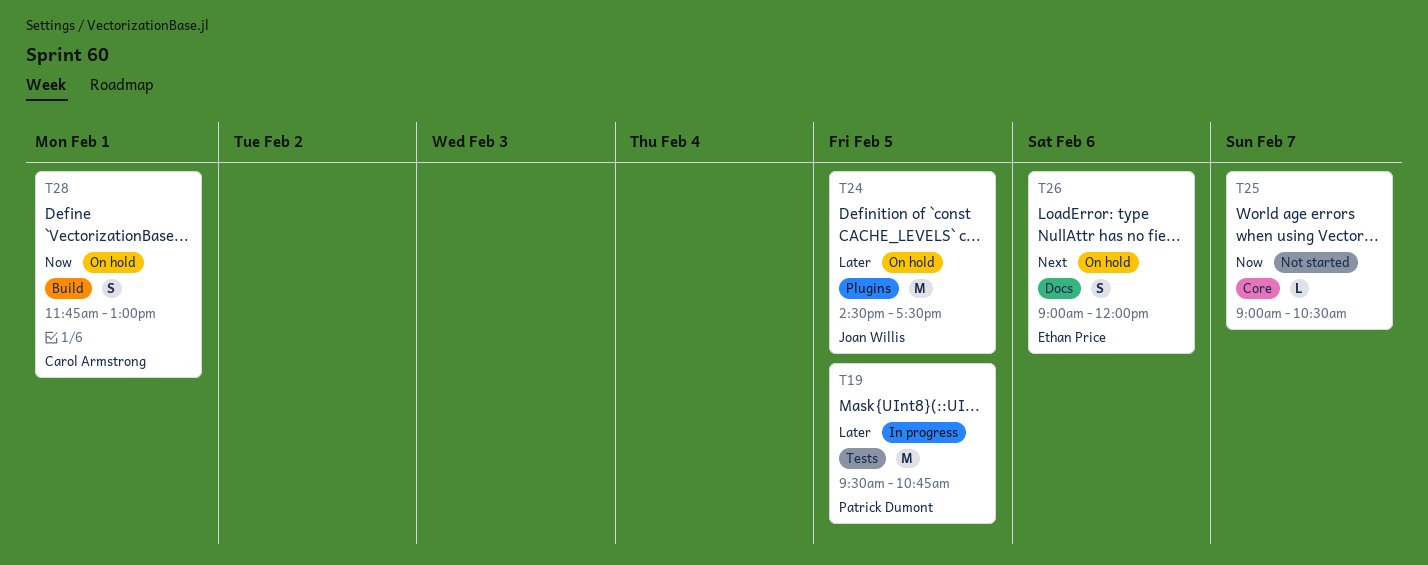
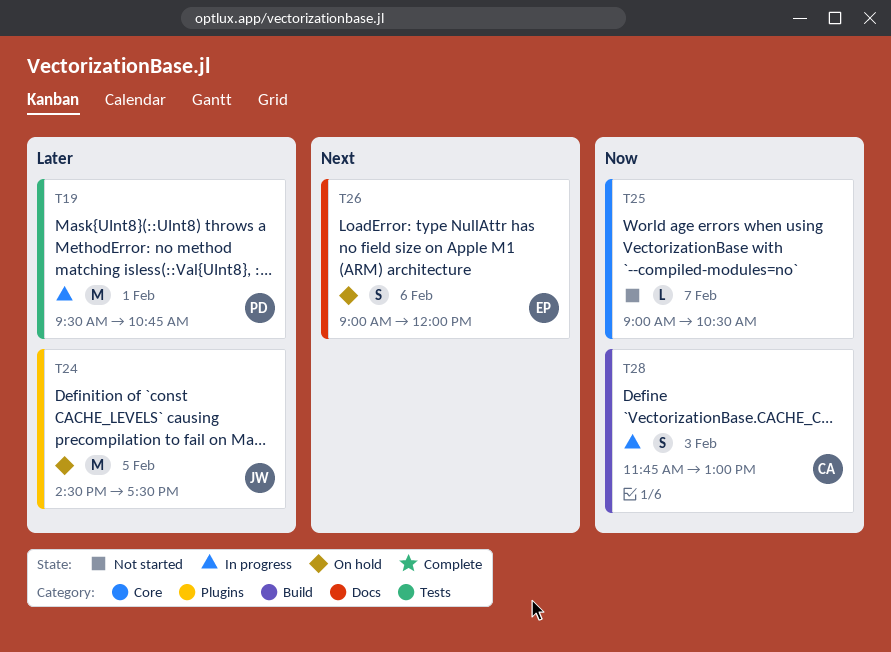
T19, day: Feb 5 -> Feb 1
T28, status: On hold -> In progress
T28, day: Feb 1 -> Feb 3

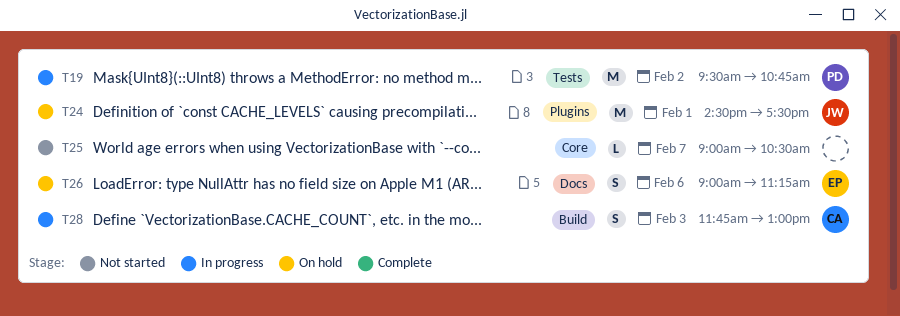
T19, day: Feb 1 -> Feb 2
T24, day: Feb 5 -> Feb 1
T26, ends: 12:00 -> 11:15

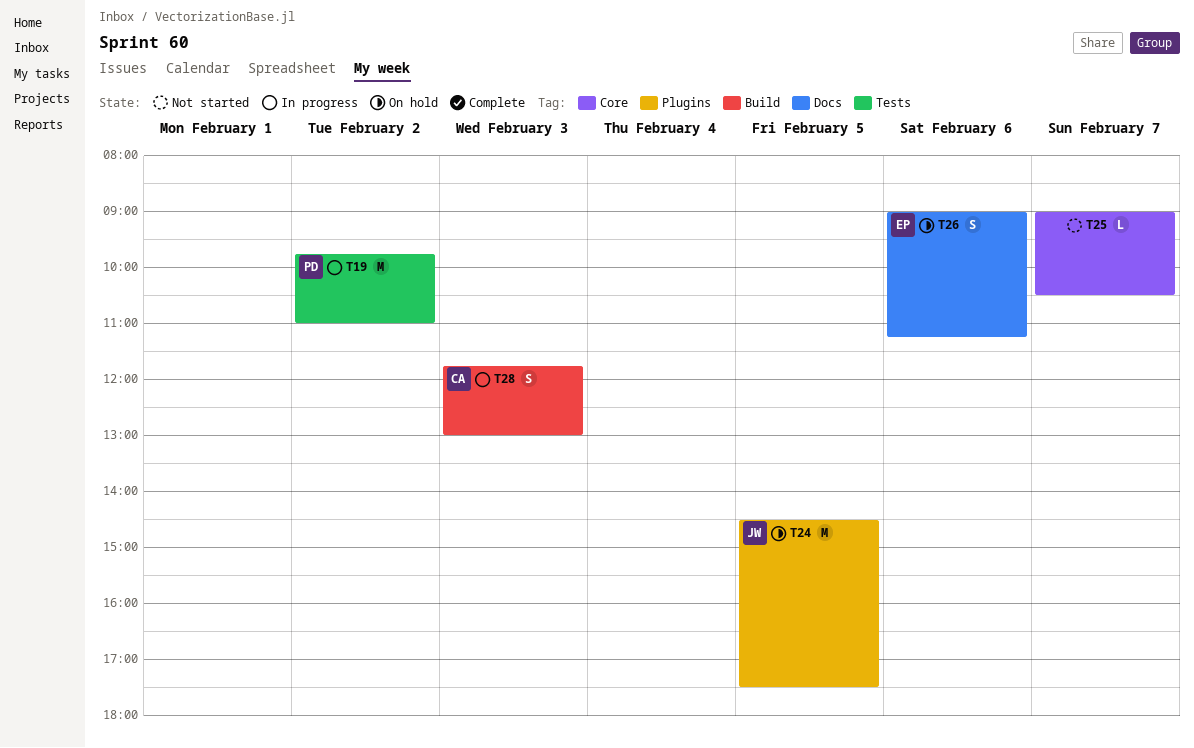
T19, begins: 09:30 -> 09:45
T19, ends: 10:45 -> 11:00
T24, day: Feb 1 -> Feb 5

